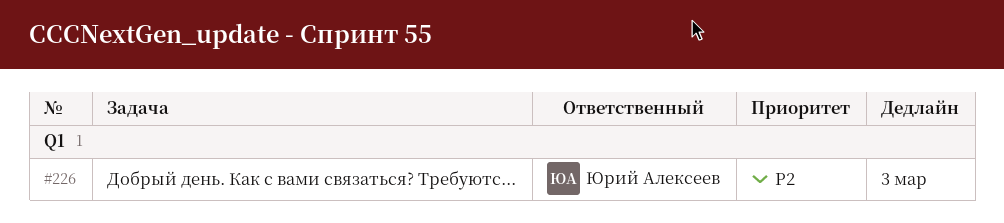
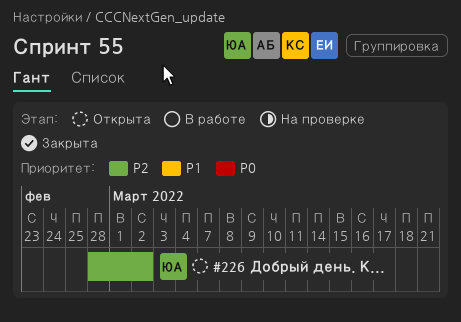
#226, due: Mar 3 -> Mar 2

